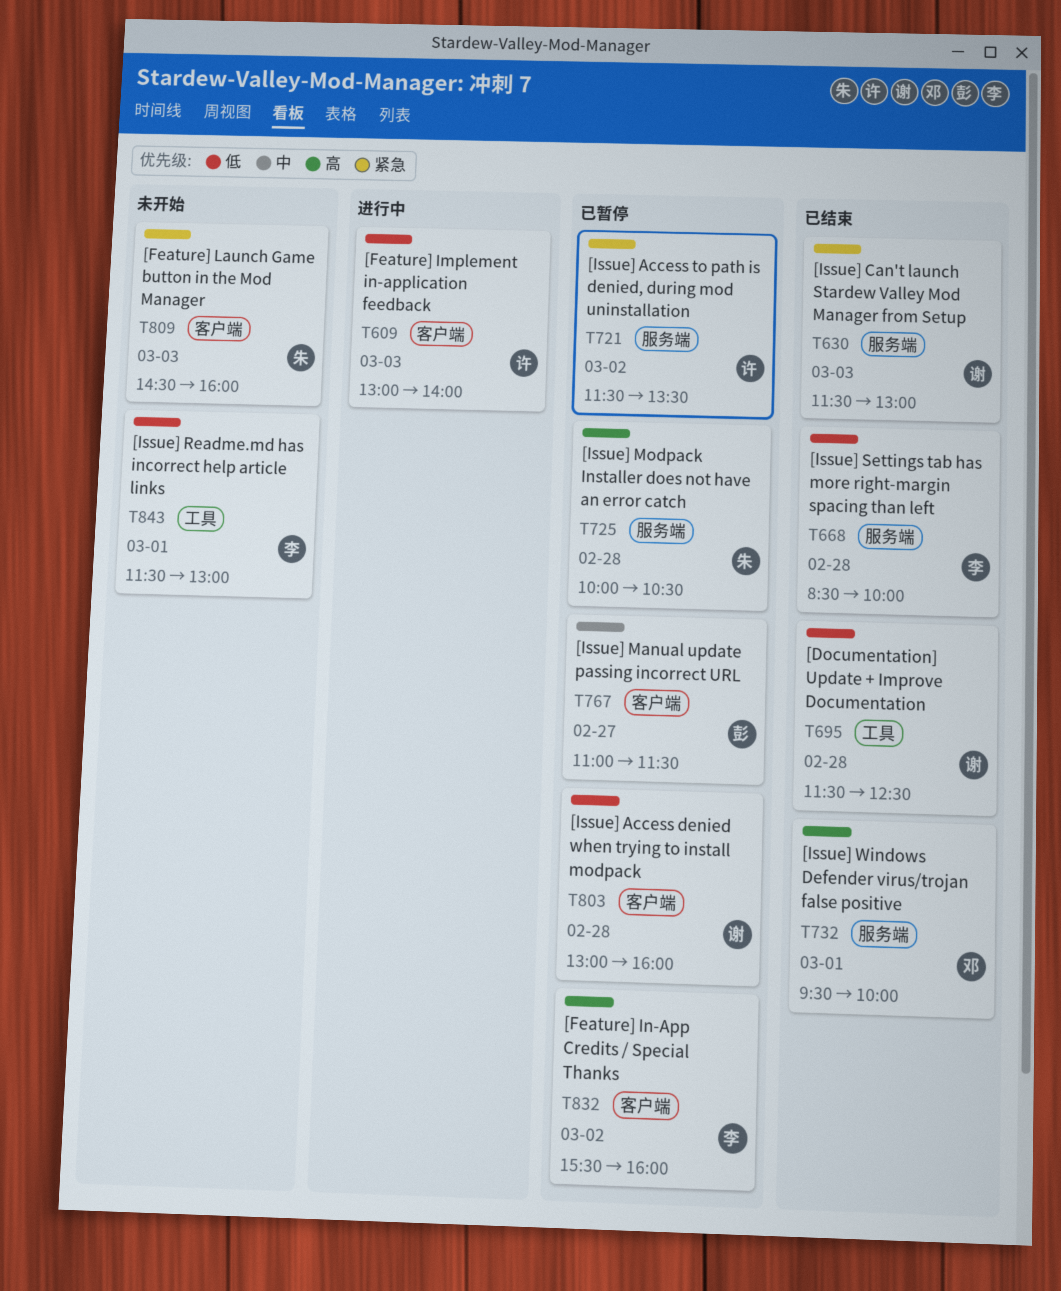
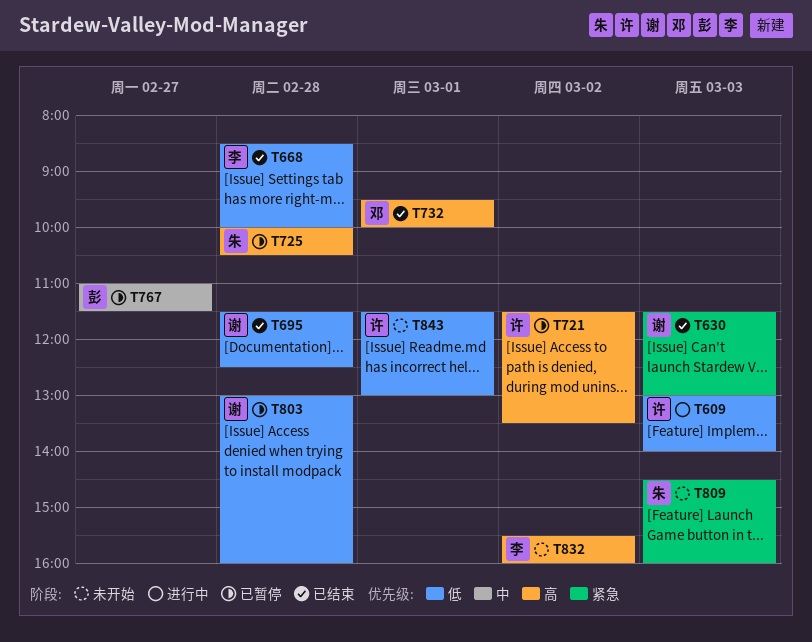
T721, priority: 紧急 -> 高
T832, status: 已暂停 -> 未开始
T843, owner: 李 -> 许

